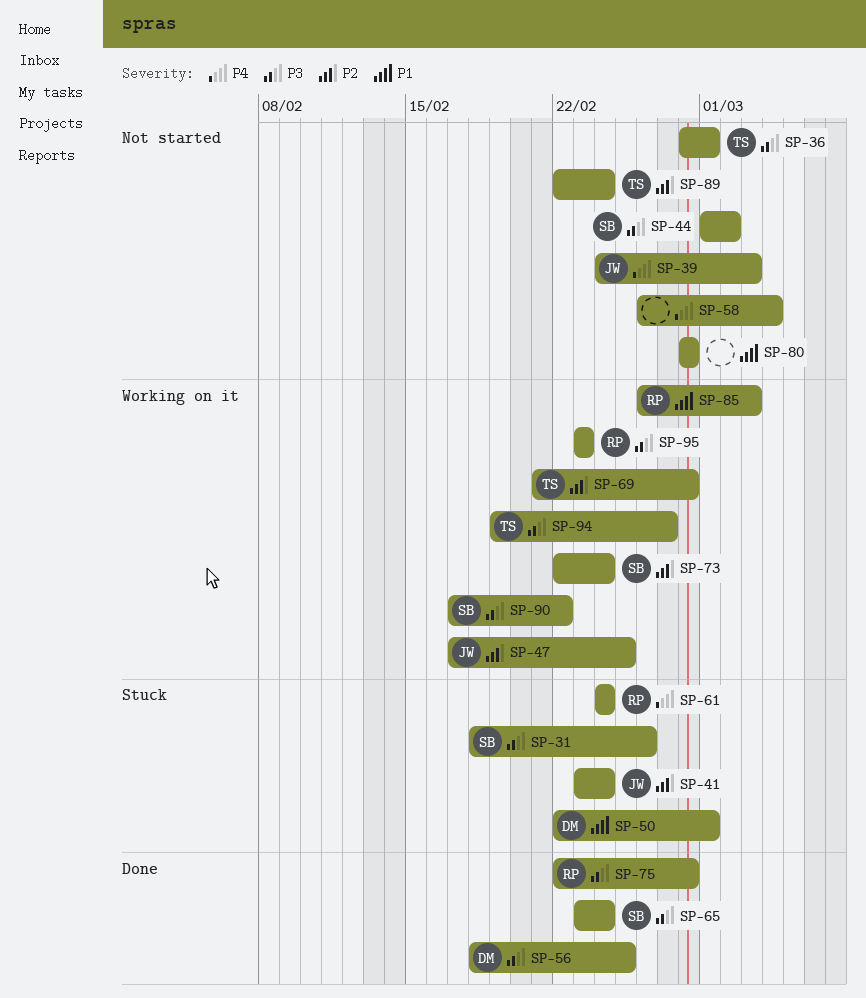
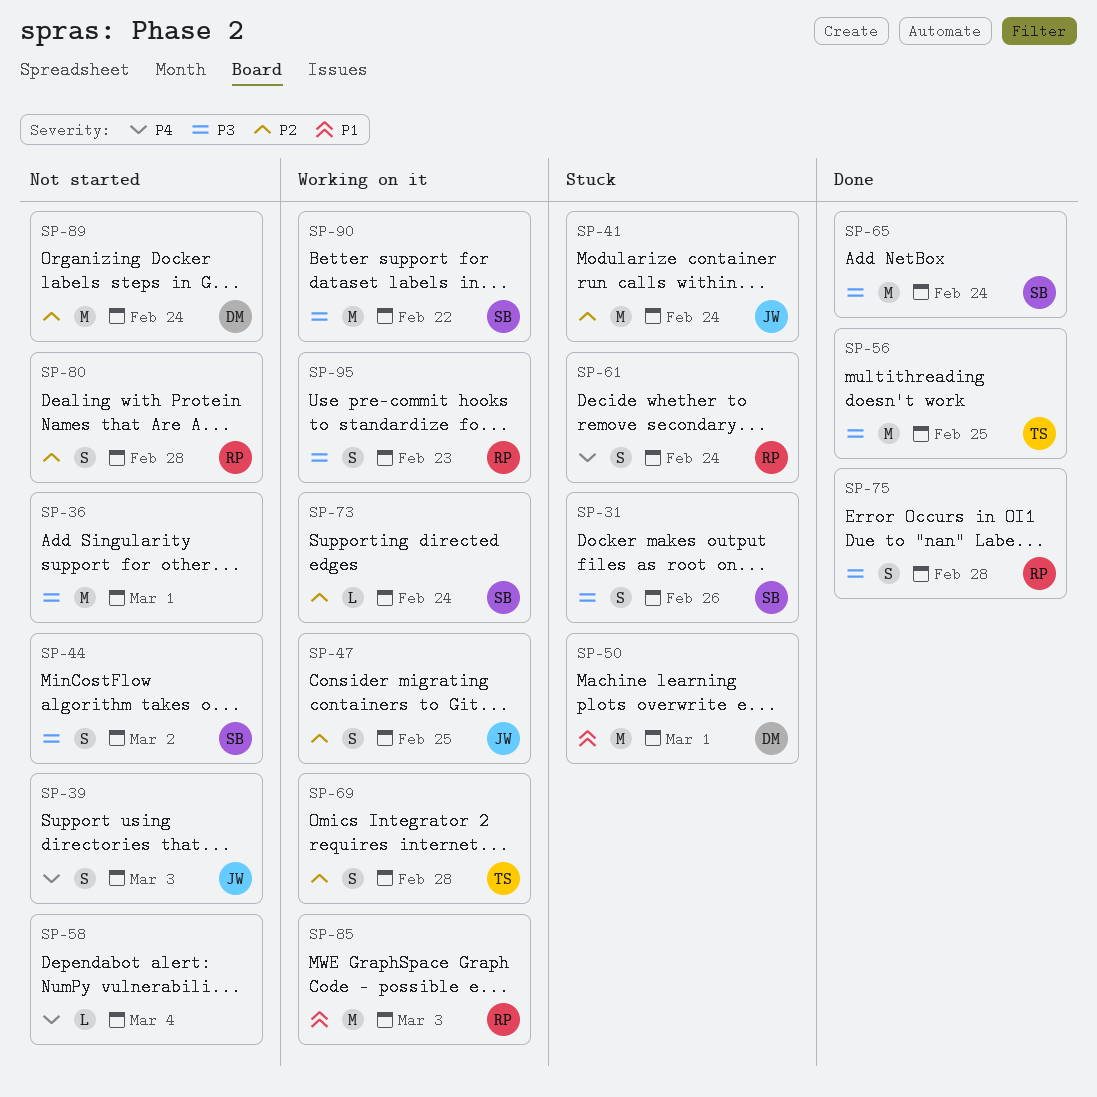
SP-36, owner: TS -> none
SP-56, owner: DM -> TS
SP-80, owner: none -> RP
SP-80, priority: P1 -> P2
SP-89, owner: TS -> DM
SP-94: present -> none

